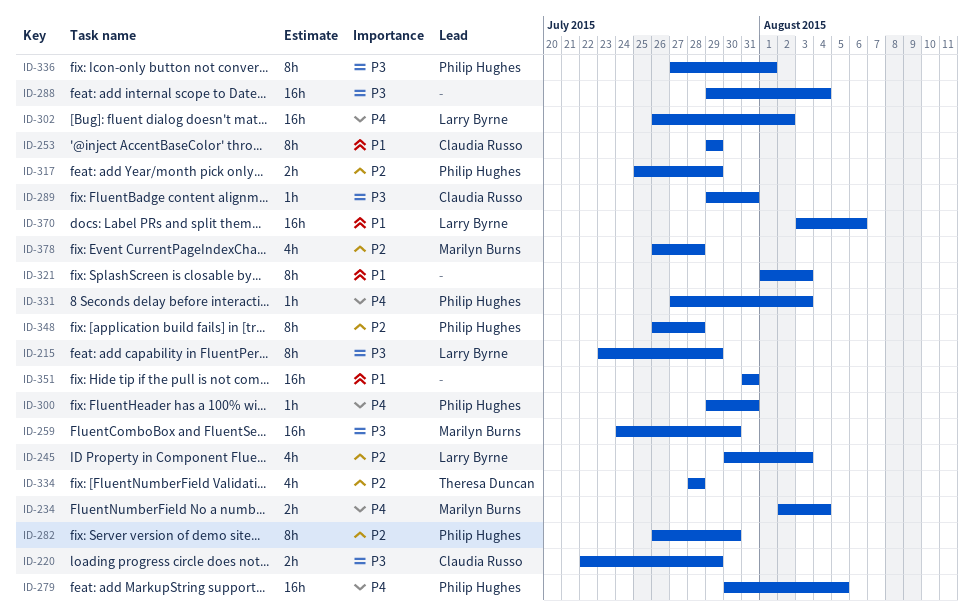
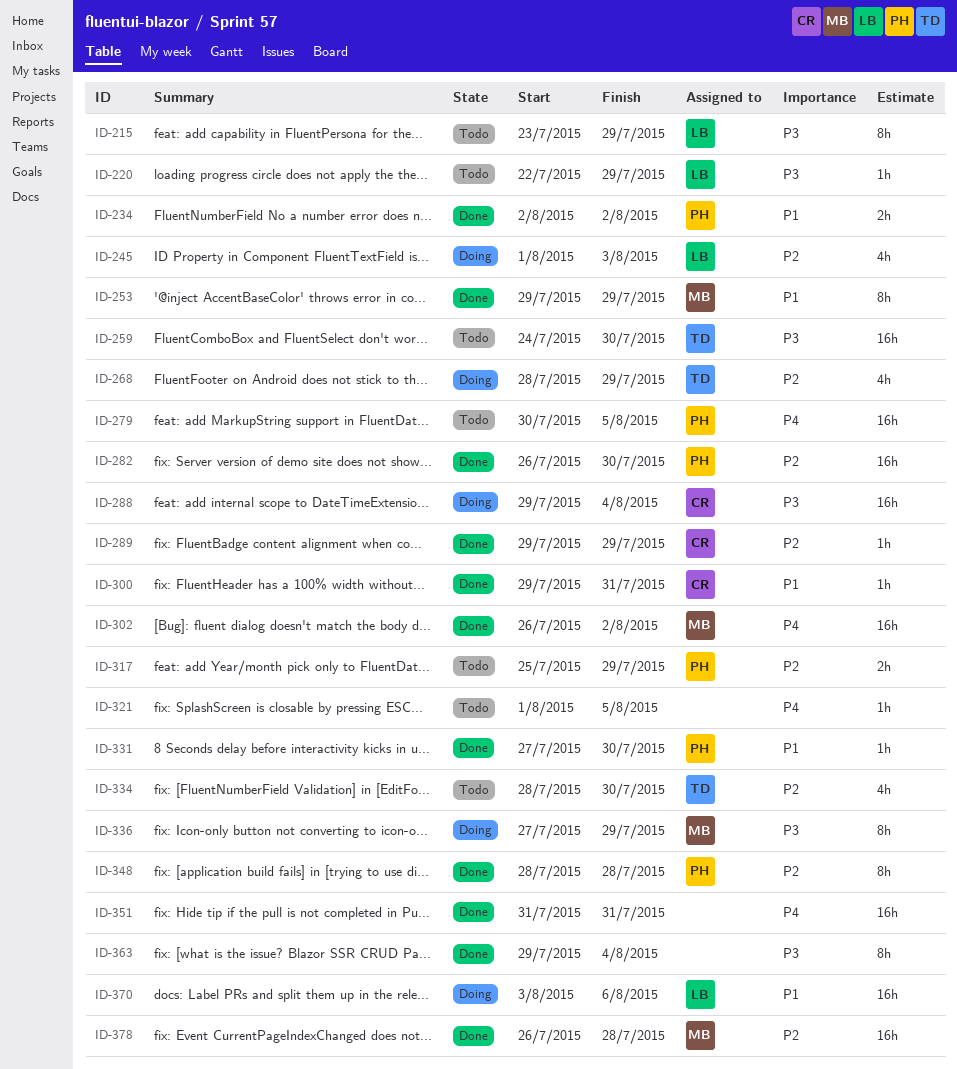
ID-220, owner: Claudia Russo -> Larry Byrne
ID-220, estimate: 2h -> 1h
ID-234, owner: Marilyn Burns -> Philip Hughes
ID-234, priority: P4 -> P1
ID-234, due: Aug 4 -> Aug 2
ID-245, start: Jul 30 -> Aug 1
ID-253, owner: Claudia Russo -> Marilyn Burns
ID-259, owner: Marilyn Burns -> Theresa Duncan
ID-268: none -> present
ID-282, estimate: 8h -> 16h
ID-288, owner: none -> Claudia Russo
ID-289, priority: P3 -> P2
ID-289, due: Jul 31 -> Jul 29
ID-300, owner: Philip Hughes -> Claudia Russo
ID-300, priority: P4 -> P1
ID-302, owner: Larry Byrne -> Marilyn Burns
ID-321, priority: P1 -> P4
ID-321, estimate: 8h -> 1h
ID-321, due: Aug 3 -> Aug 5
ID-331, priority: P4 -> P1
ID-331, due: Aug 3 -> Jul 30
ID-334, due: Jul 28 -> Jul 30
ID-336, owner: Philip Hughes -> Marilyn Burns
ID-336, due: Aug 1 -> Jul 29
ID-348, start: Jul 26 -> Jul 28
ID-351, priority: P1 -> P4
ID-363: none -> present
ID-378, estimate: 4h -> 16h

